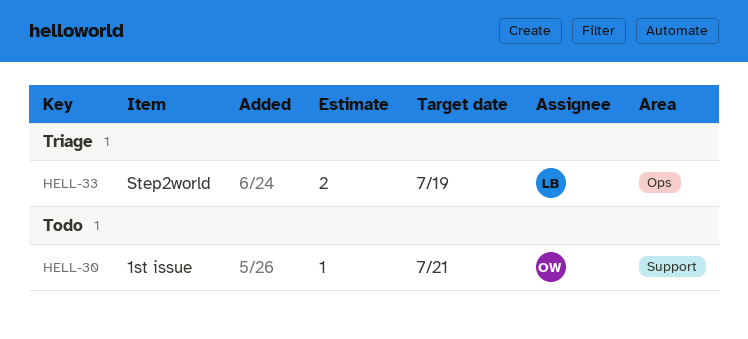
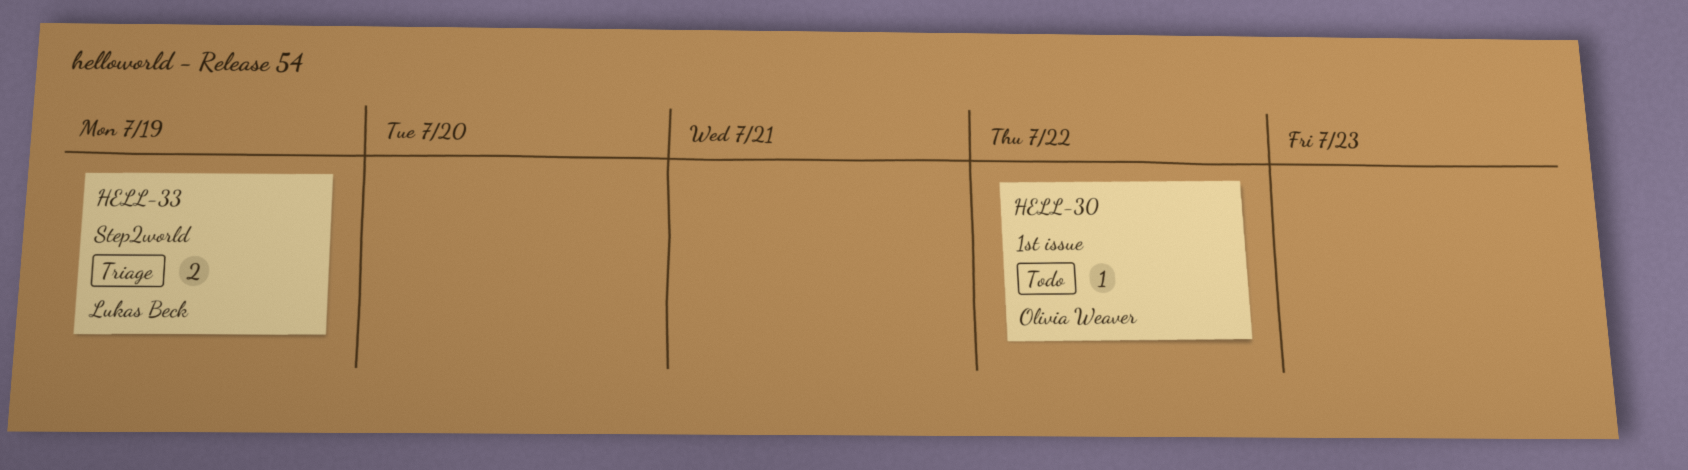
HELL-30, due: Jul 21 -> Jul 22

